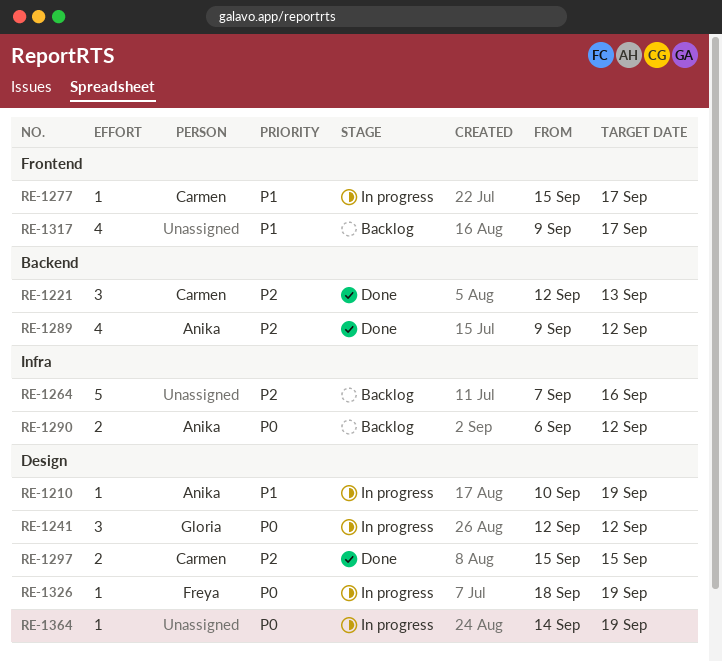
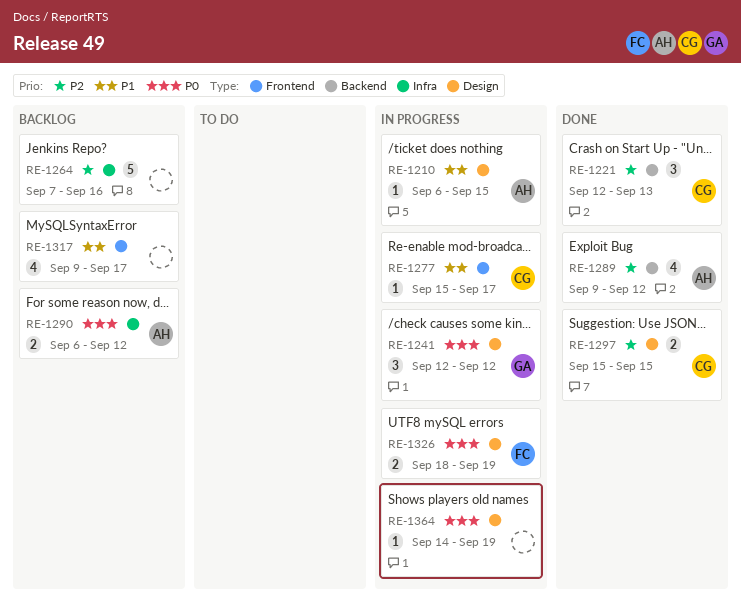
RE-1210, start: Sep 10 -> Sep 6
RE-1210, due: Sep 19 -> Sep 15
RE-1326, estimate: 1 -> 2

